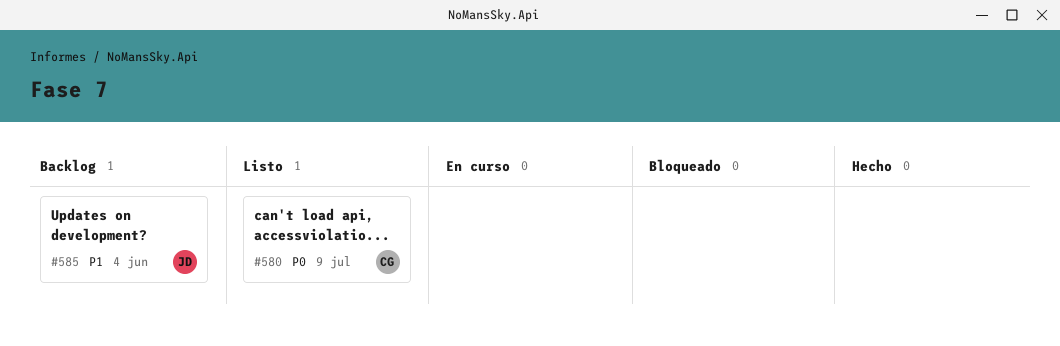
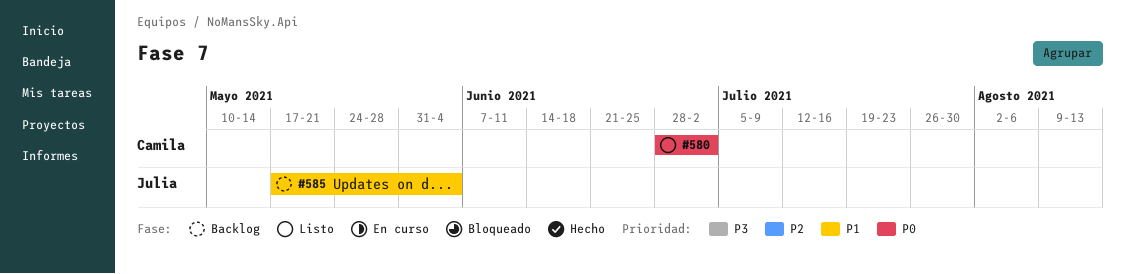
#580, due: Jul 9 -> Jul 2

